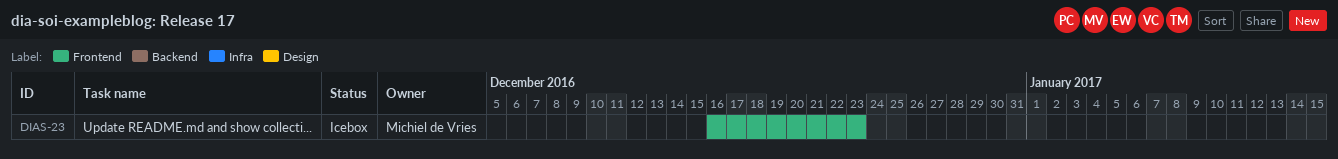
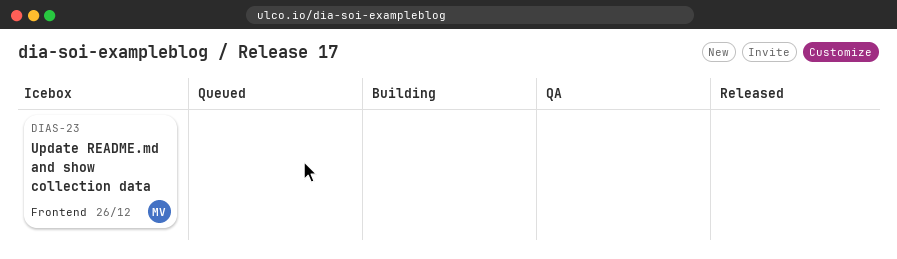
DIAS-23, due: Dec 23 -> Dec 26

